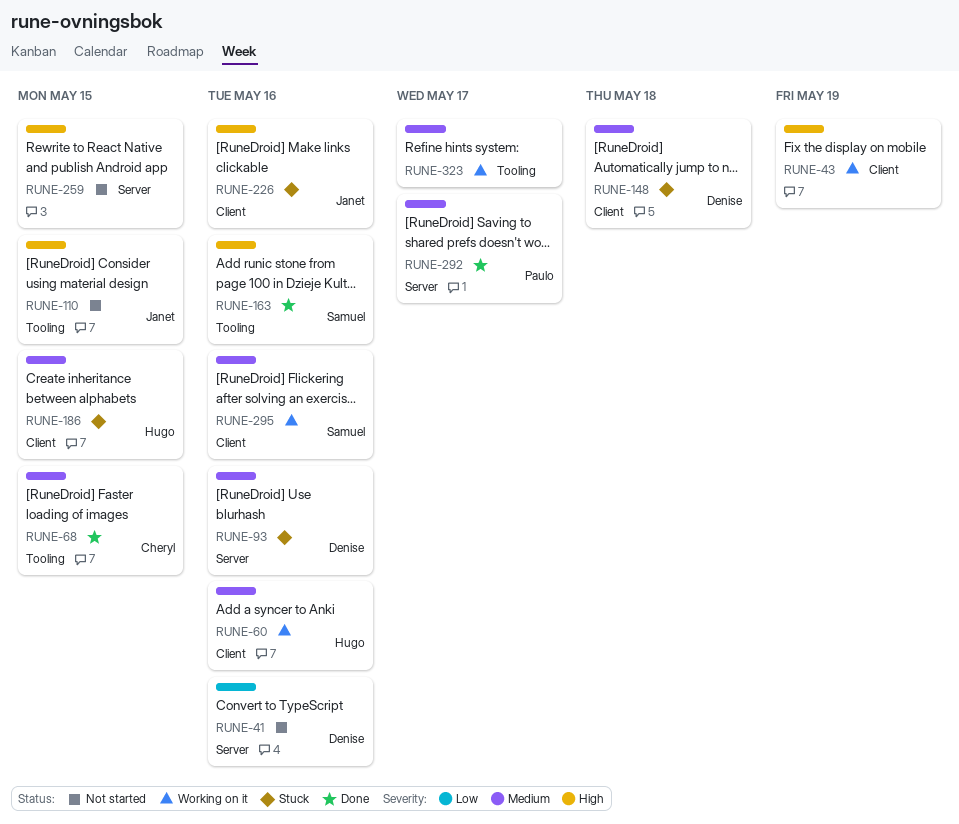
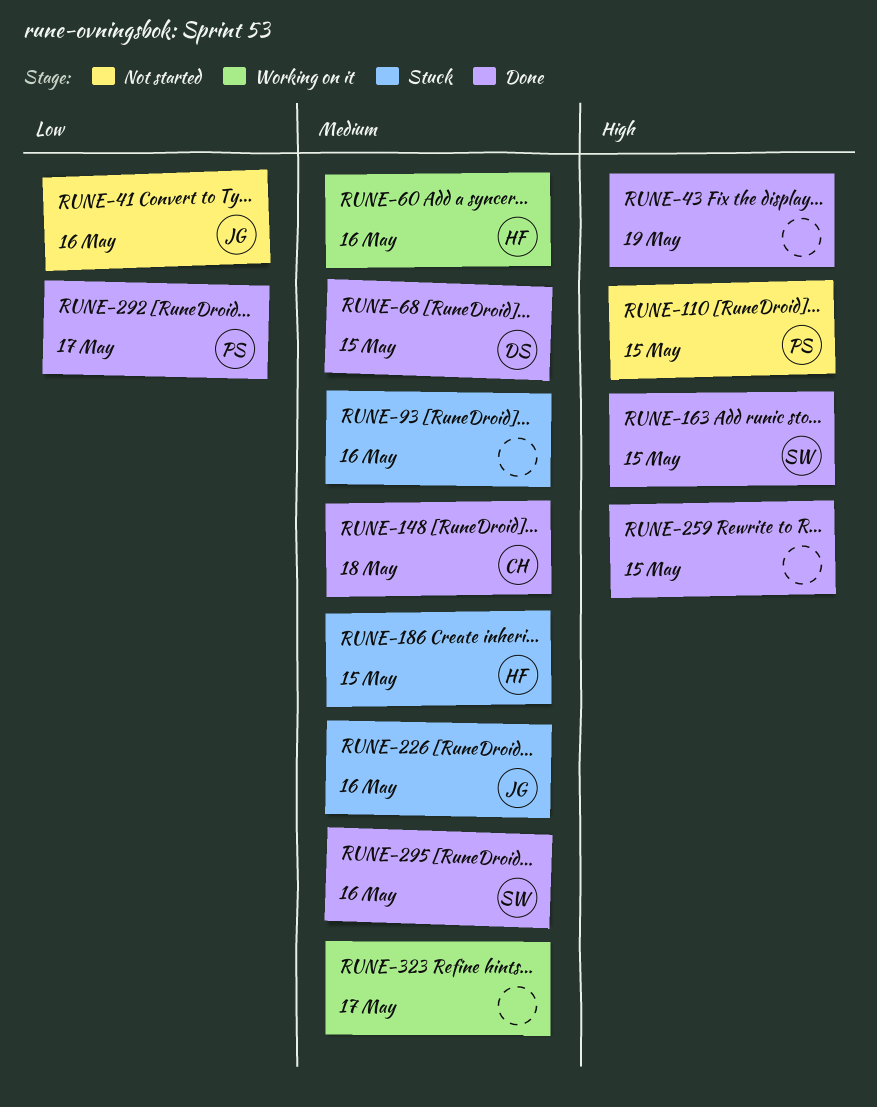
RUNE-41, owner: Denise -> Janet
RUNE-43, status: Working on it -> Done
RUNE-68, owner: Cheryl -> Denise
RUNE-93, owner: Denise -> none
RUNE-110, owner: Janet -> Paulo
RUNE-148, status: Stuck -> Done
RUNE-148, owner: Denise -> Cheryl
RUNE-163, due: May 16 -> May 15
RUNE-226, priority: High -> Medium
RUNE-259, status: Not started -> Done
RUNE-292, priority: Medium -> Low
RUNE-295, status: Working on it -> Done

